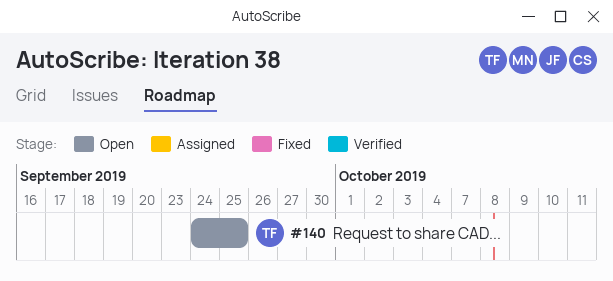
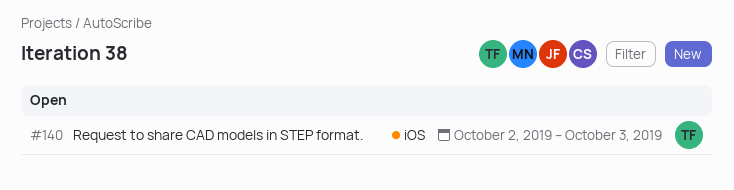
#140, start: Sep 24 -> Oct 2
#140, due: Sep 25 -> Oct 3

